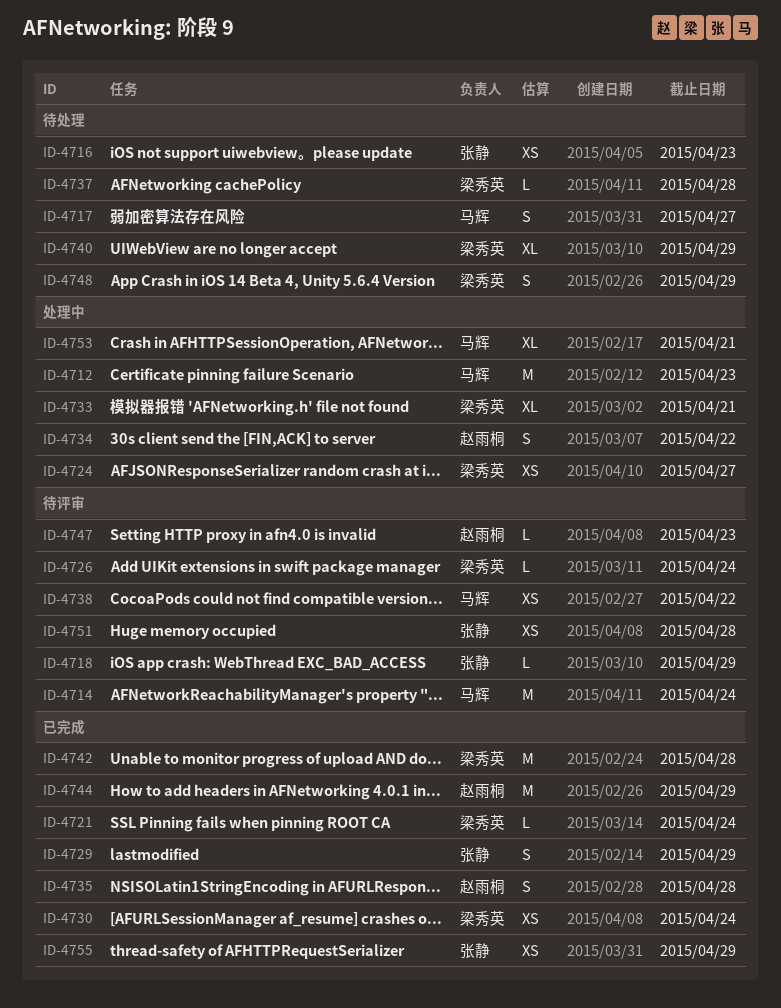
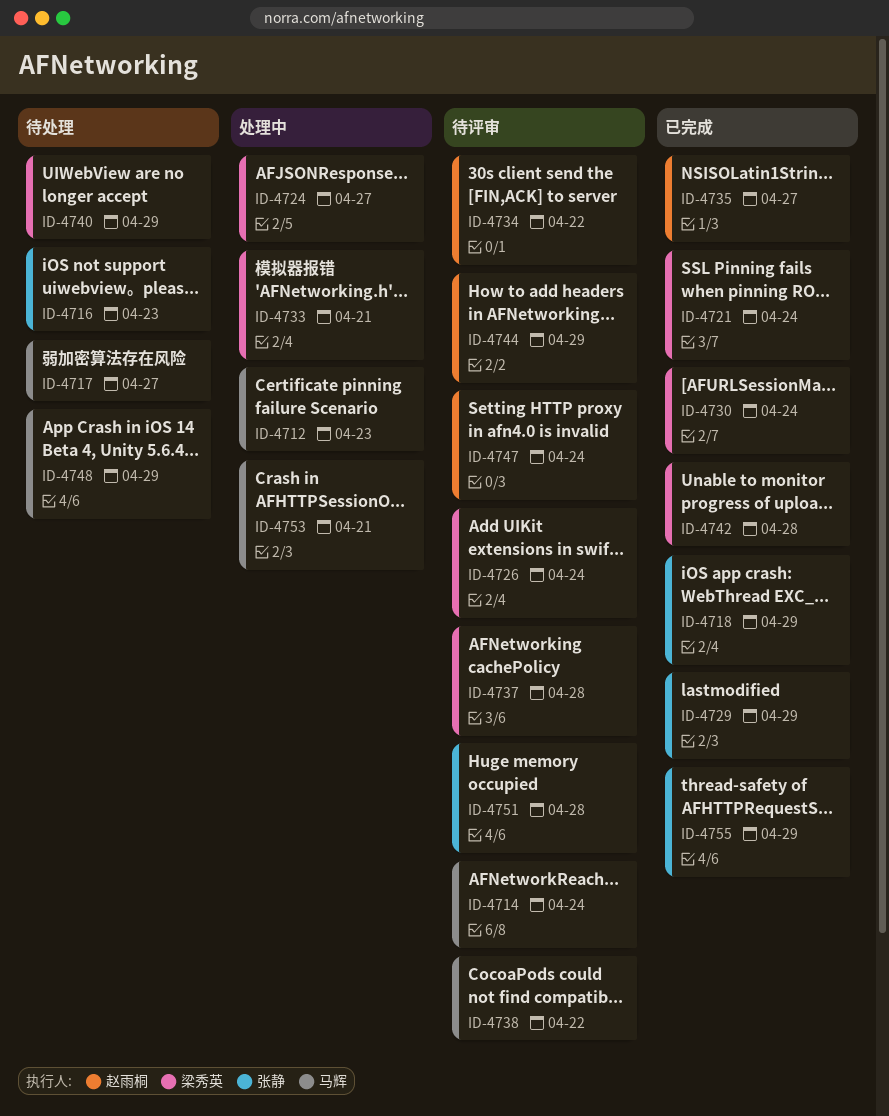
ID-4718, status: 待评审 -> 已完成
ID-4734, status: 处理中 -> 待评审
ID-4735, due: Apr 28 -> Apr 27
ID-4737, status: 待处理 -> 待评审
ID-4744, status: 已完成 -> 待评审
ID-4747, due: Apr 23 -> Apr 24
ID-4748, owner: 梁秀英 -> 马辉

